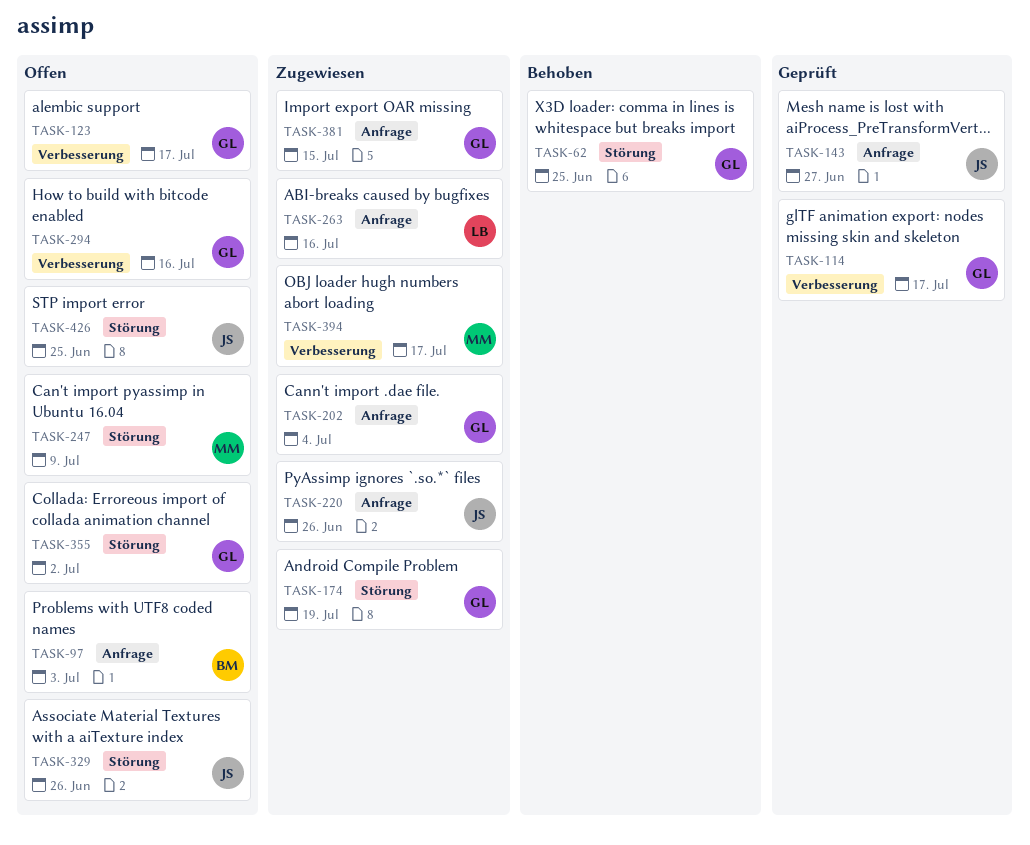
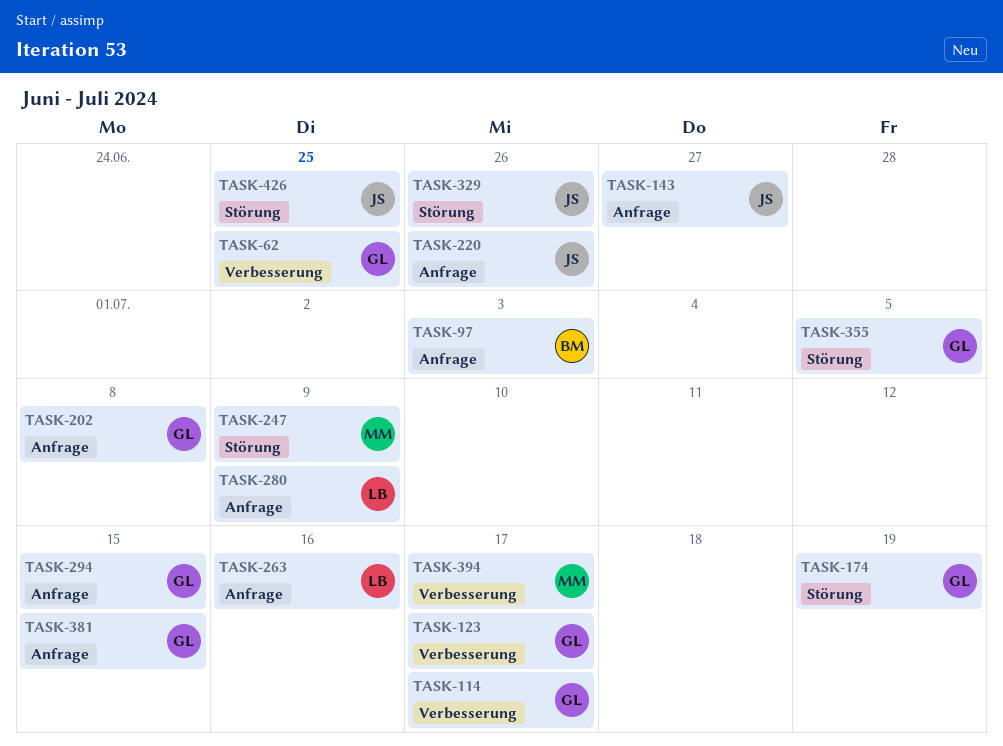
TASK-62, label: Störung -> Verbesserung
TASK-202, due: Jul 4 -> Jul 8
TASK-280: none -> present
TASK-294, label: Verbesserung -> Anfrage
TASK-294, due: Jul 16 -> Jul 15
TASK-355, due: Jul 2 -> Jul 5

